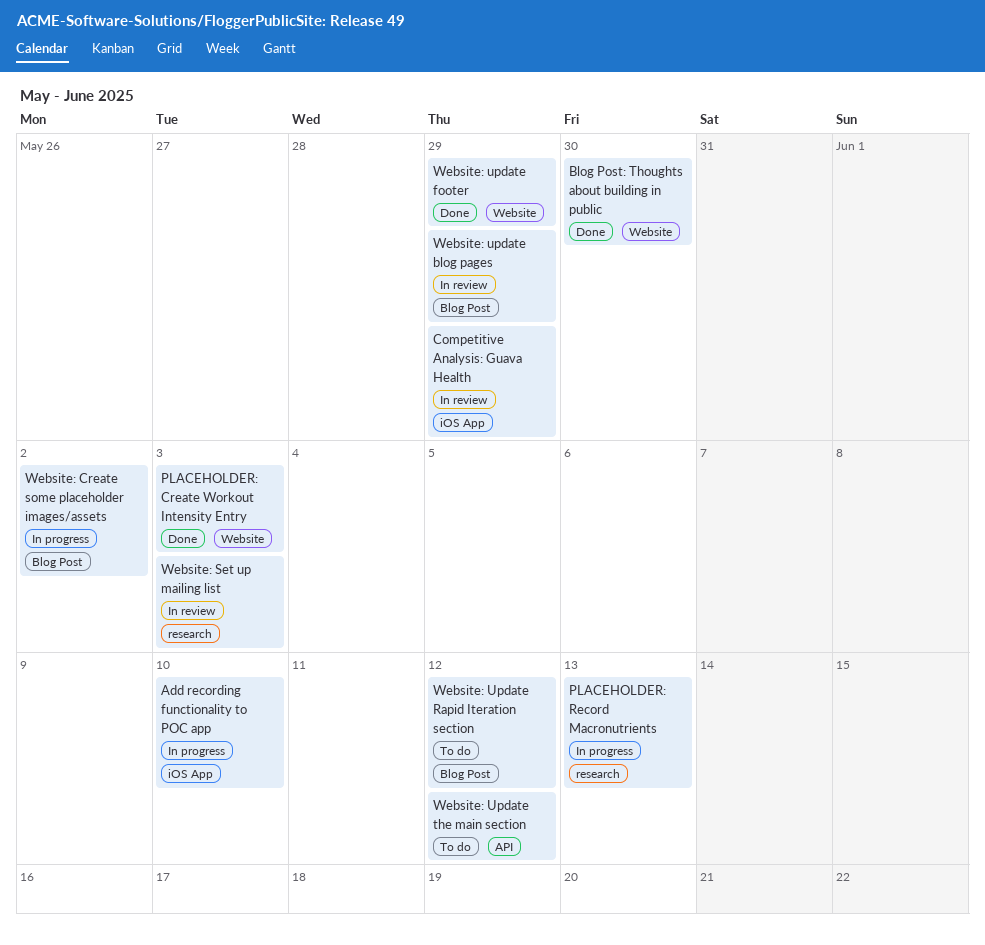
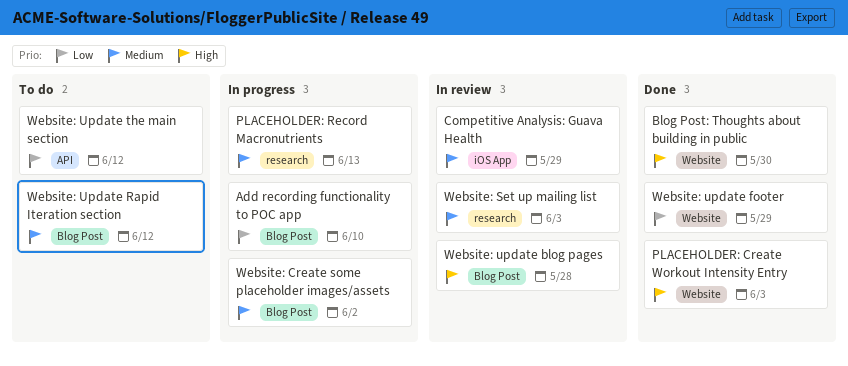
Add recording functionality to POC app, label: iOS App -> Blog Post
Website: update blog pages, due: May 29 -> May 28

